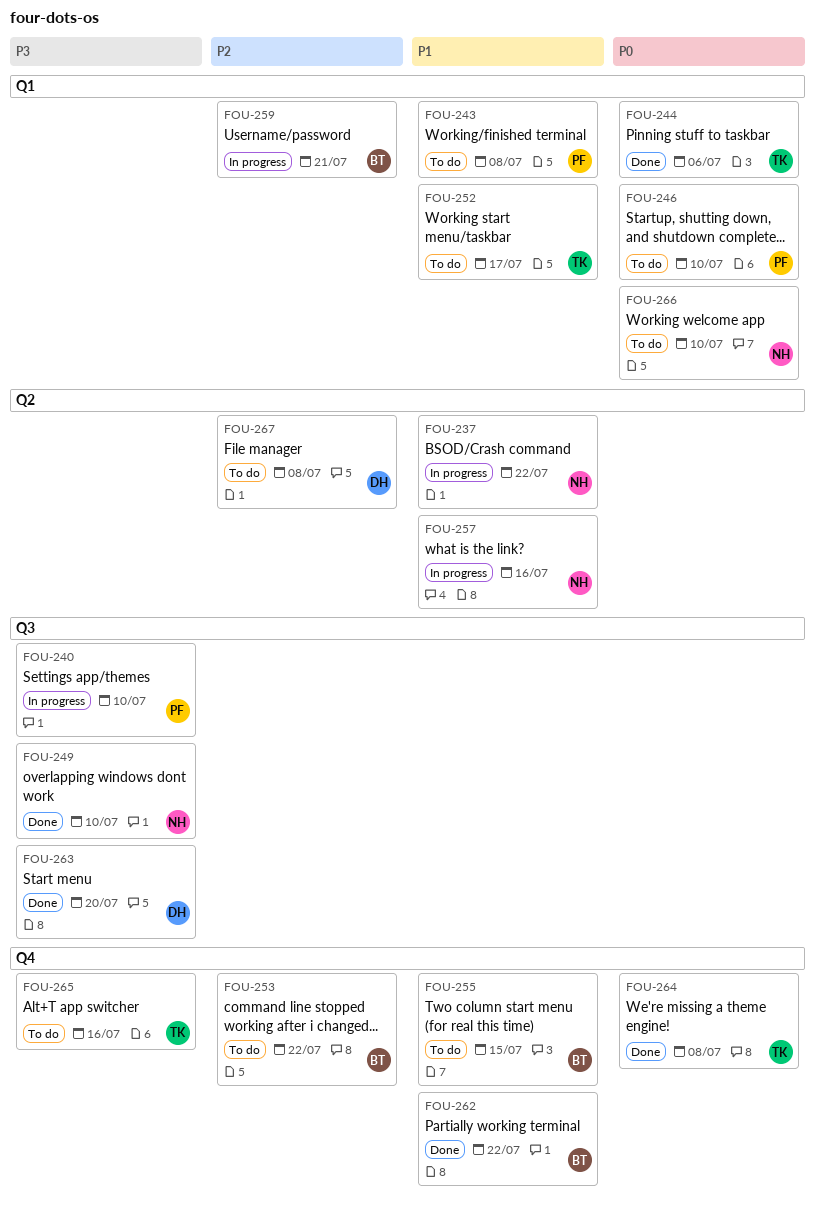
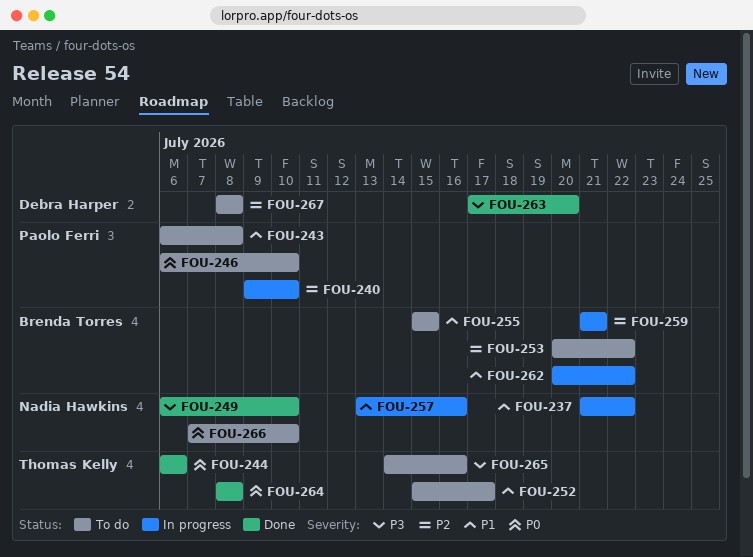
FOU-240, priority: P3 -> P2
FOU-262, status: Done -> In progress

